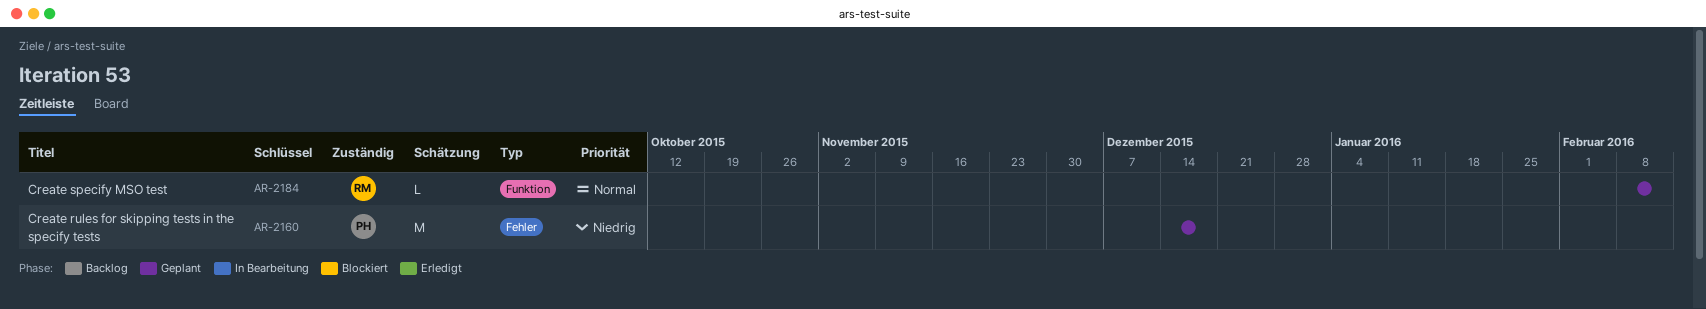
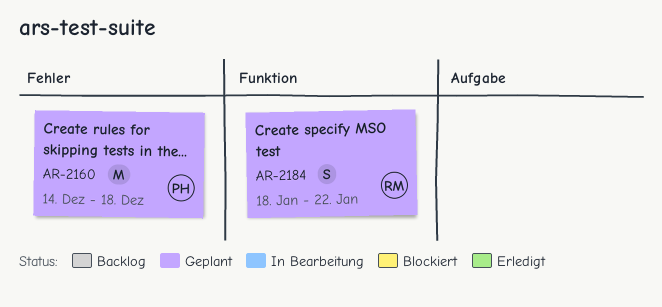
AR-2184, estimate: L -> S
AR-2184, start: Feb 8 -> Jan 18
AR-2184, due: Feb 12 -> Jan 22

